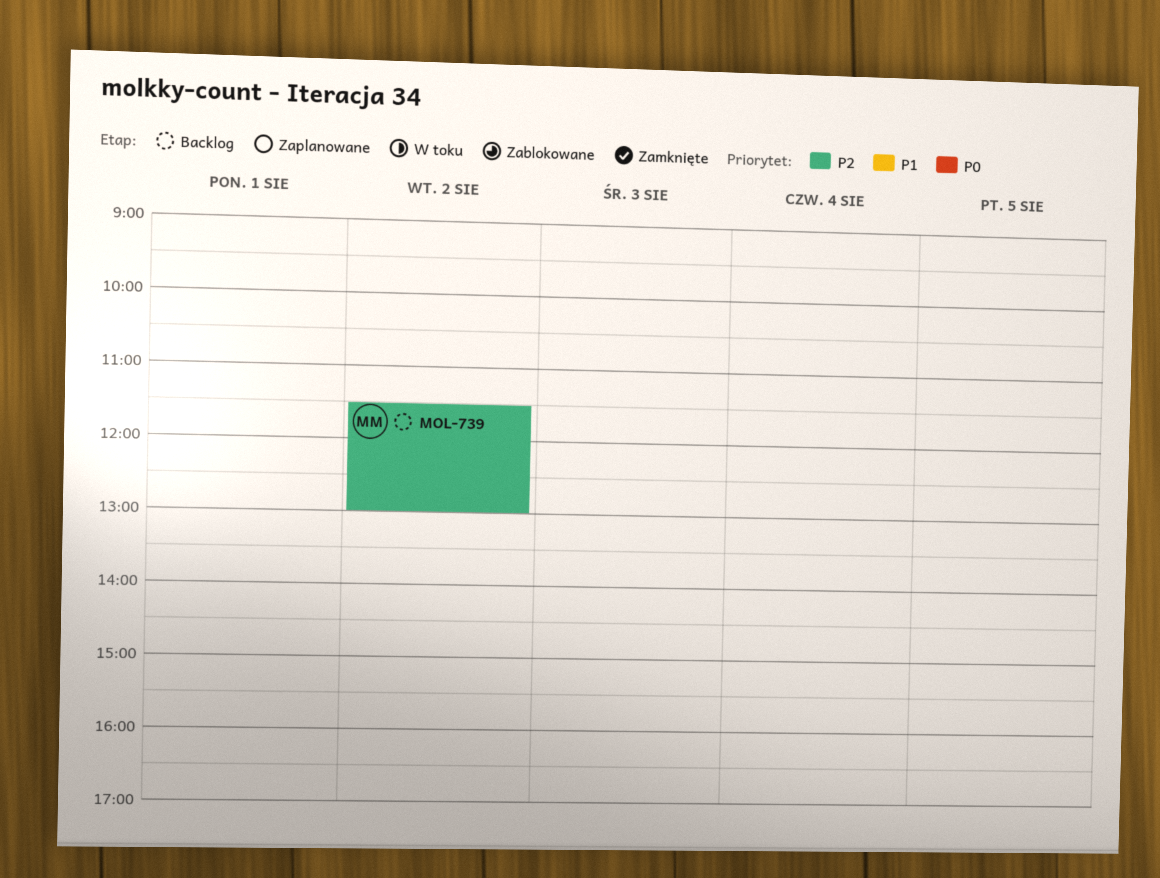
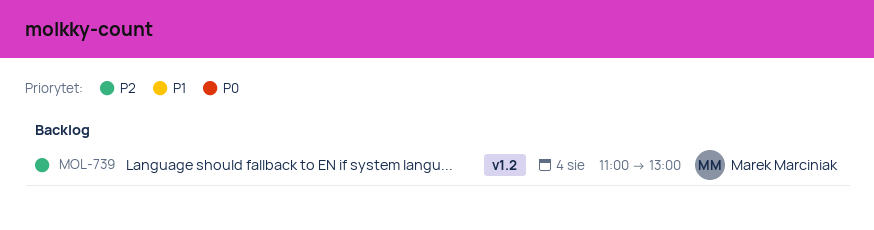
MOL-739, day: Aug 2 -> Aug 4
MOL-739, begins: 11:30 -> 11:00

